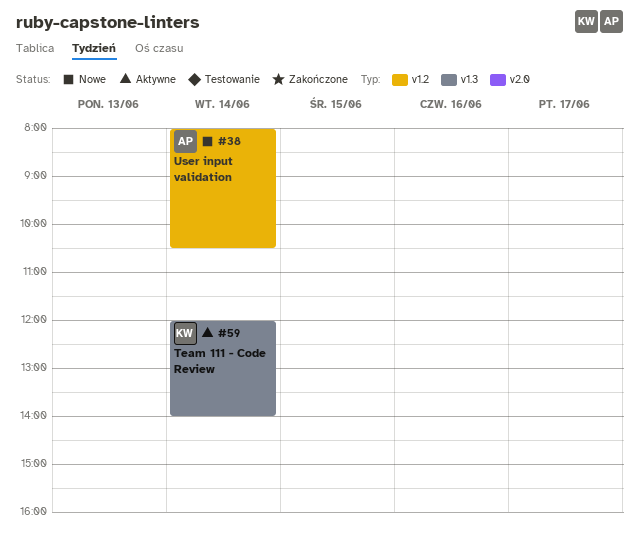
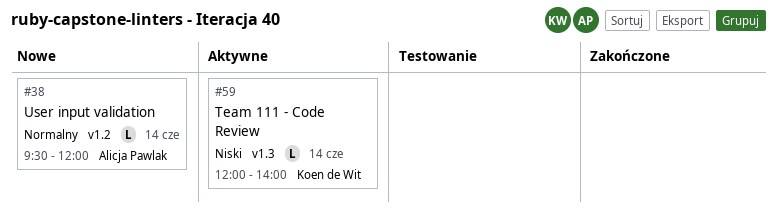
#38, begins: 08:00 -> 09:30
#38, ends: 10:30 -> 12:00

